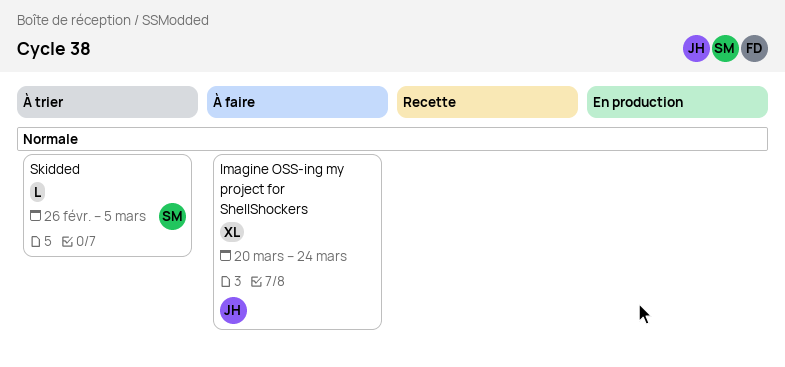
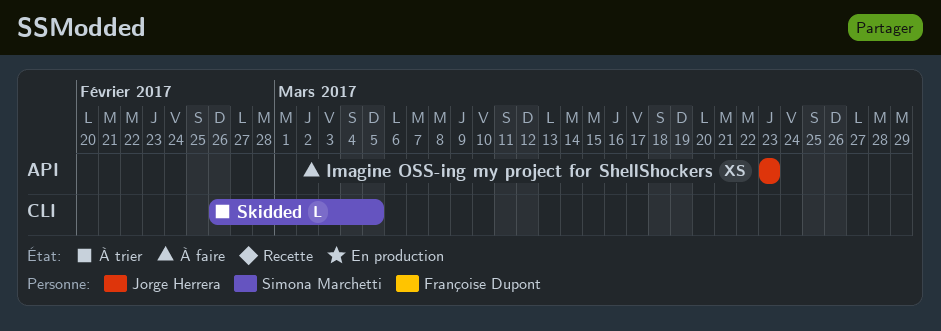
Imagine OSS-ing my project for ShellShockers, estimate: XL -> XS
Imagine OSS-ing my project for ShellShockers, start: Mar 20 -> Mar 23
Imagine OSS-ing my project for ShellShockers, due: Mar 24 -> Mar 23

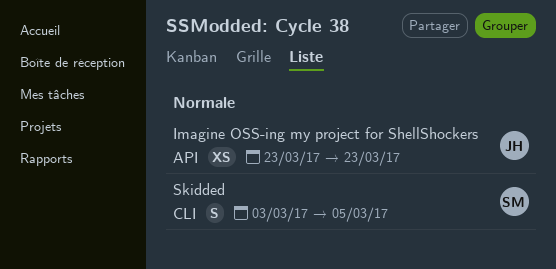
Skidded, estimate: L -> S
Skidded, start: Feb 26 -> Mar 3

